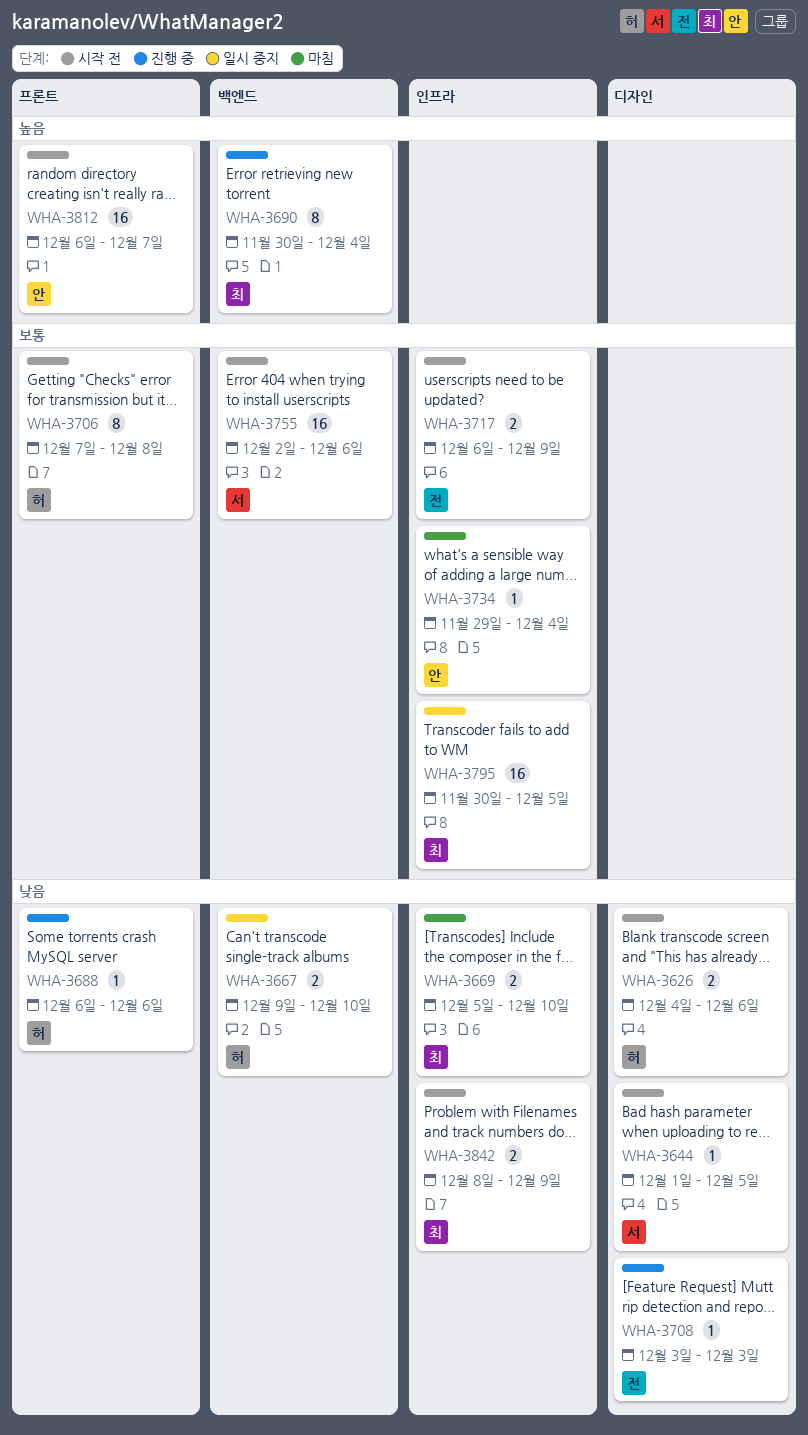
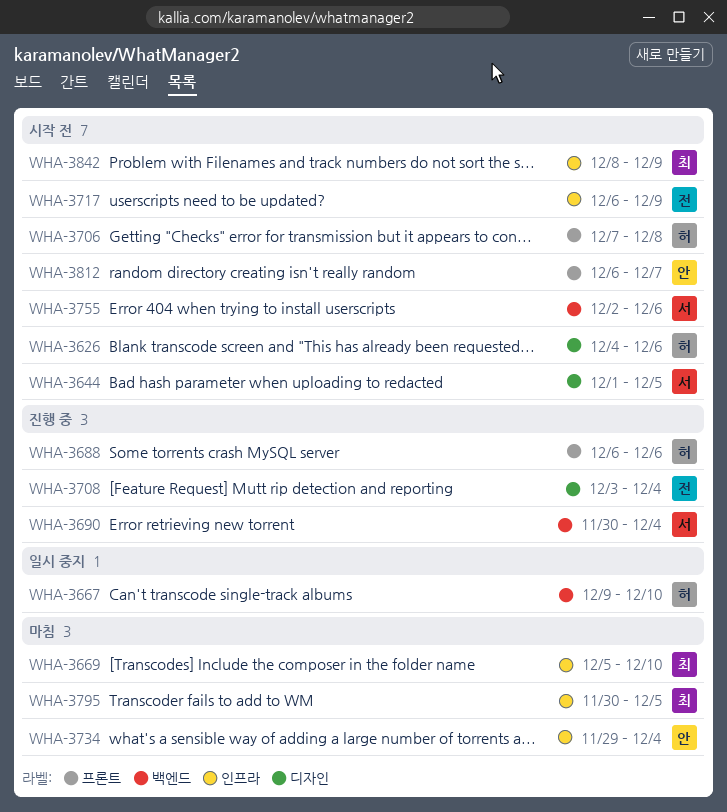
WHA-3690, owner: 최 -> 서
WHA-3708, due: Dec 3 -> Dec 4
WHA-3795, status: 일시 중지 -> 마침

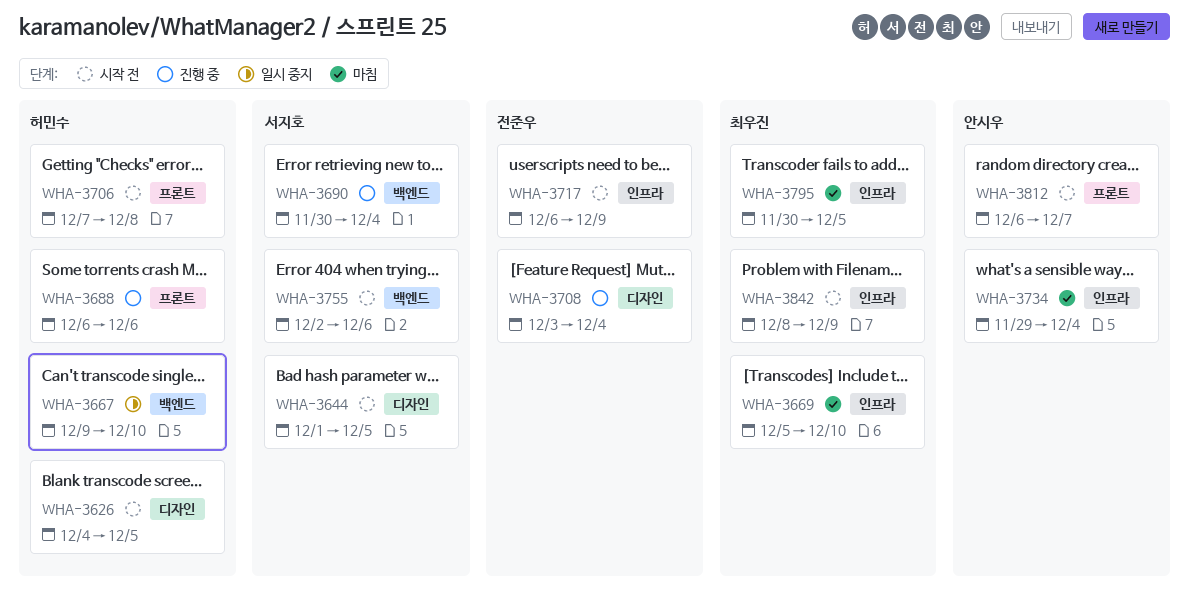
WHA-3626, due: Dec 6 -> Dec 5

